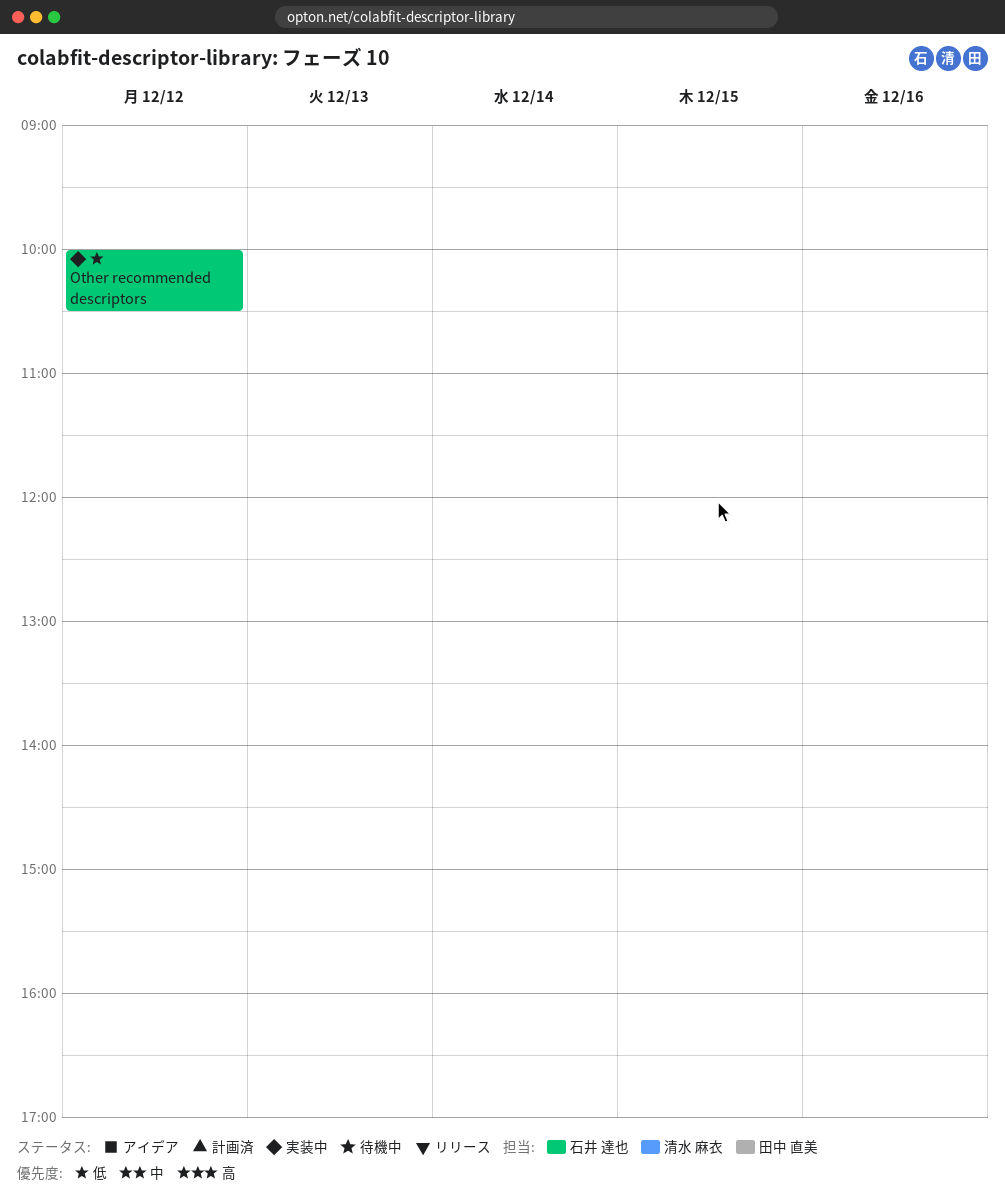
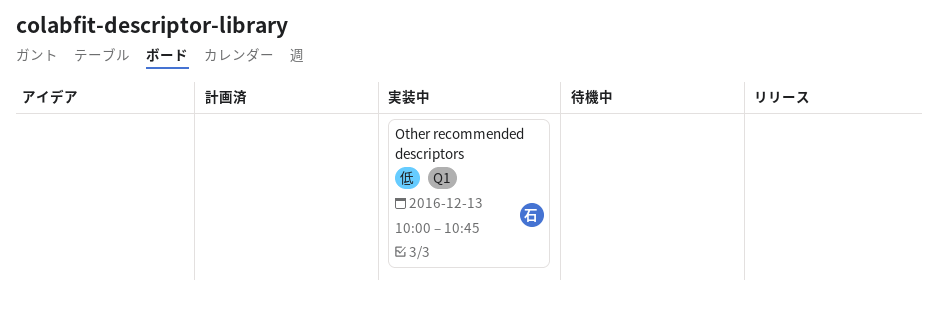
Other recommended descriptors, day: Dec 12 -> Dec 13
Other recommended descriptors, ends: 10:30 -> 10:45

